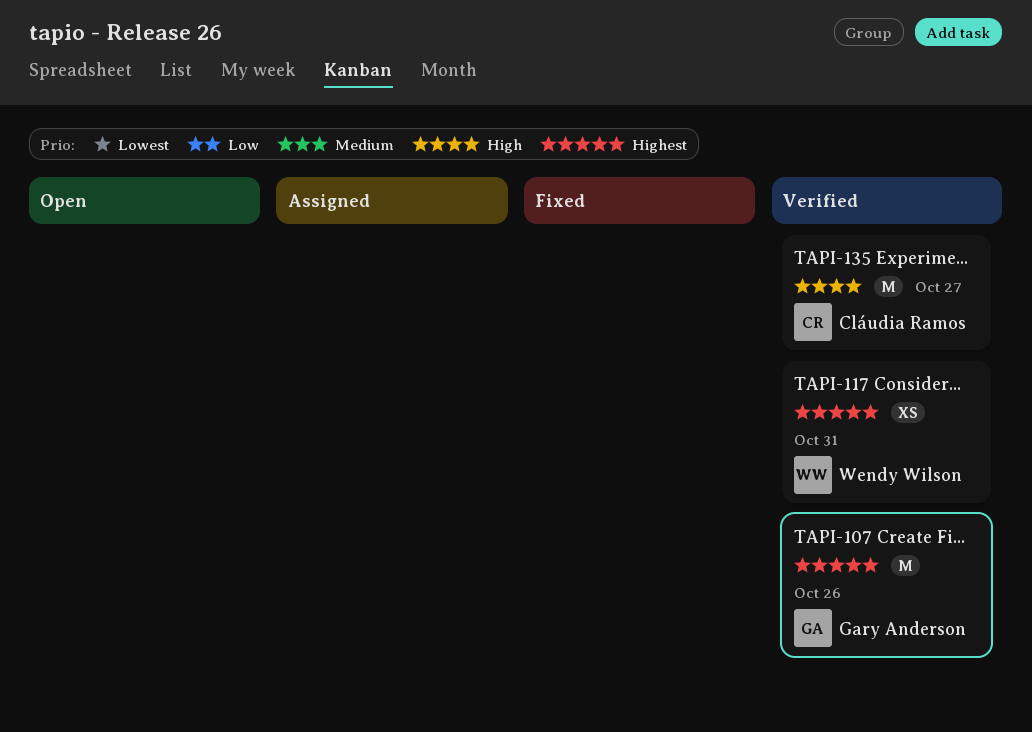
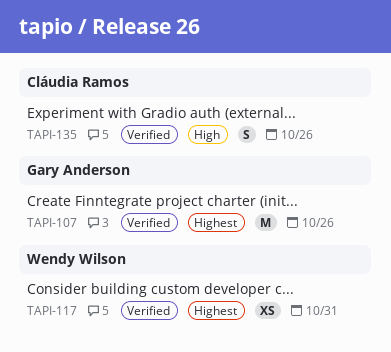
TAPI-135, estimate: M -> S
TAPI-135, due: Oct 27 -> Oct 26

